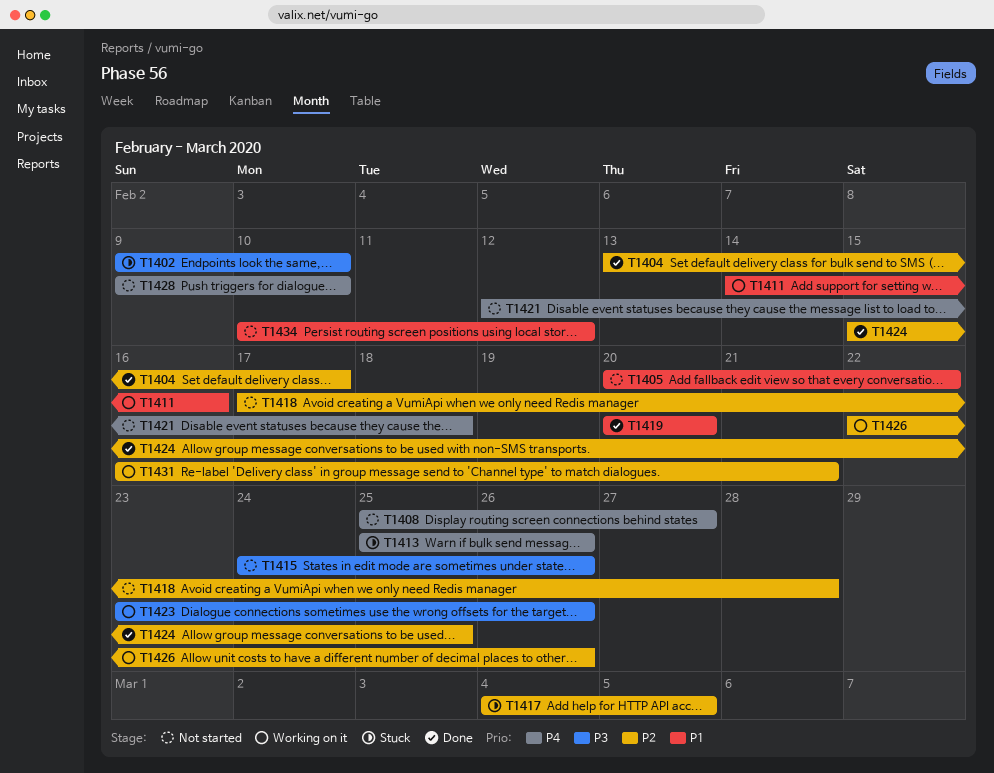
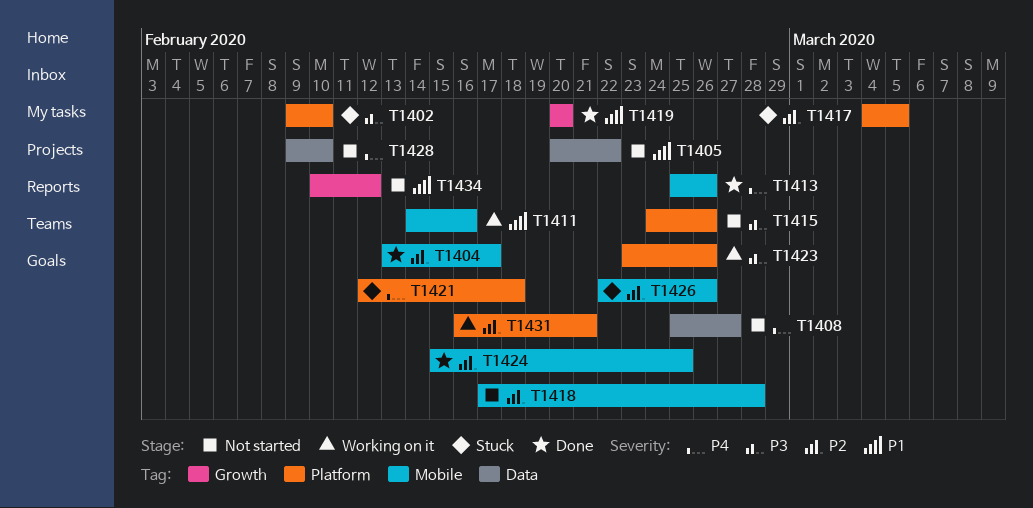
T1413, status: Stuck -> Done
T1421, status: Not started -> Stuck
T1426, status: Working on it -> Stuck

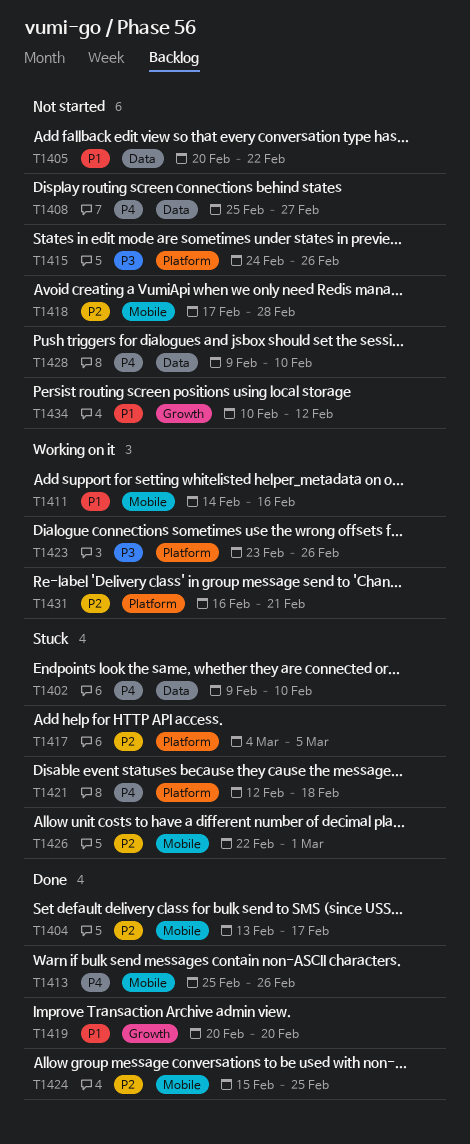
T1402, priority: P3 -> P4
T1402, label: Platform -> Data
T1426, due: Feb 26 -> Mar 1

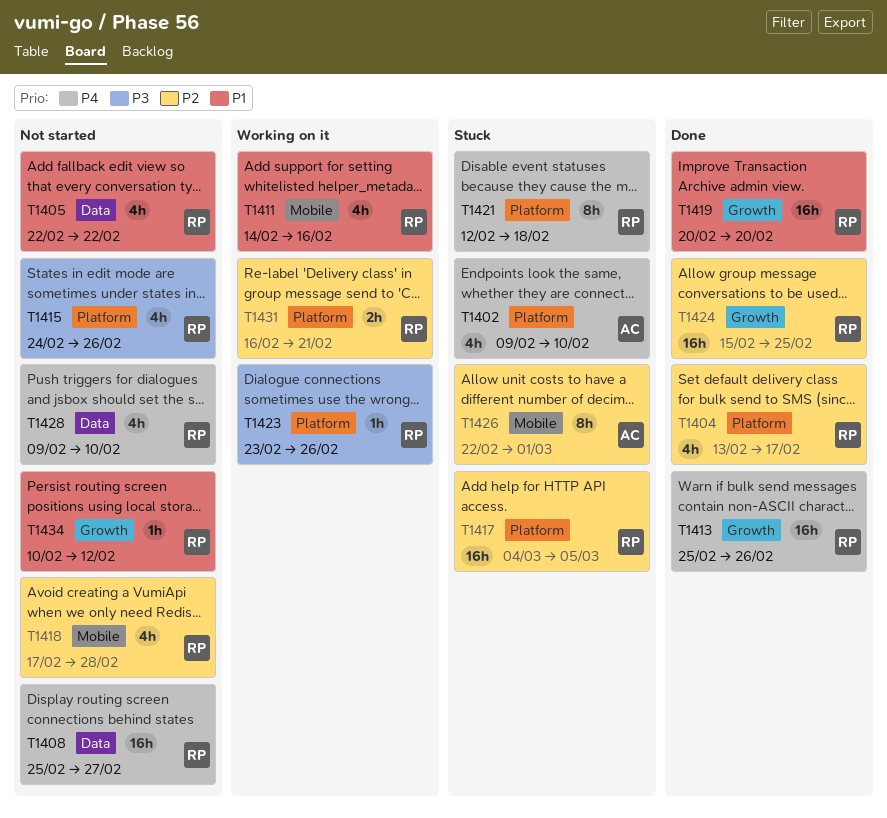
T1402, label: Data -> Platform
T1404, label: Mobile -> Platform
T1405, start: Feb 20 -> Feb 22
T1413, label: Mobile -> Growth
T1424, label: Mobile -> Growth

